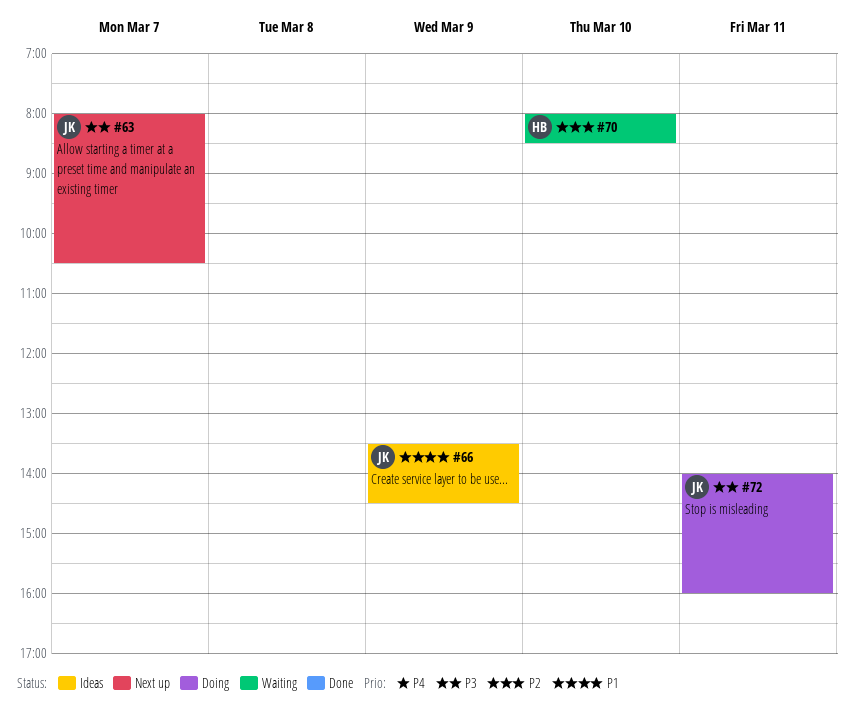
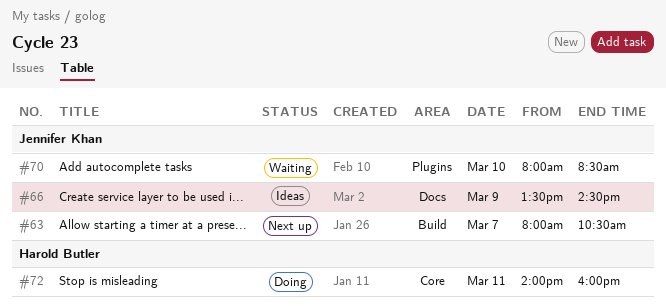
#70, owner: Harold Butler -> Jennifer Khan
#72, owner: Jennifer Khan -> Harold Butler

